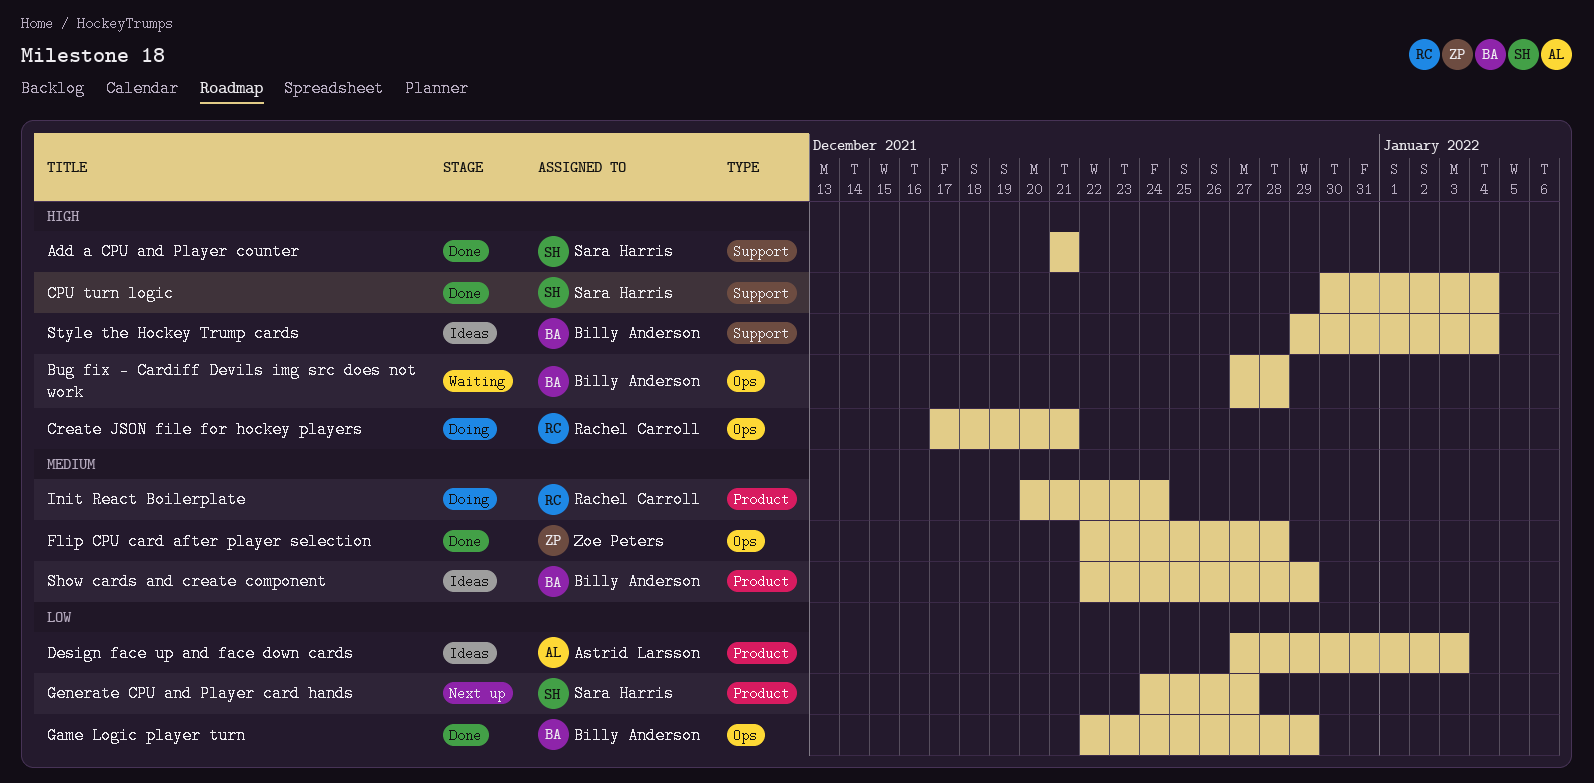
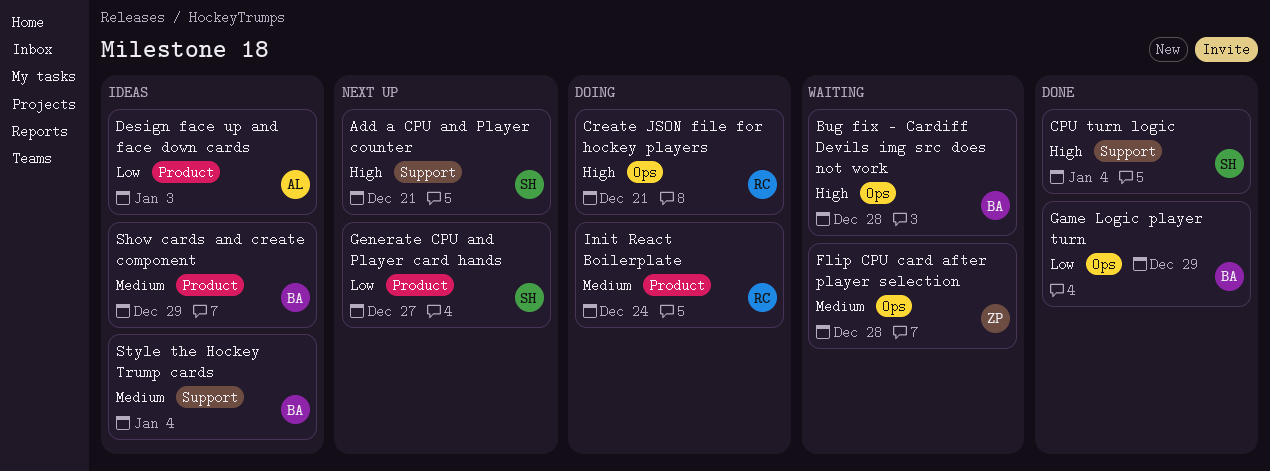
Add a CPU and Player counter, status: Done -> Next up
Flip CPU card after player selection, status: Done -> Waiting
Style the Hockey Trump cards, priority: High -> Medium

